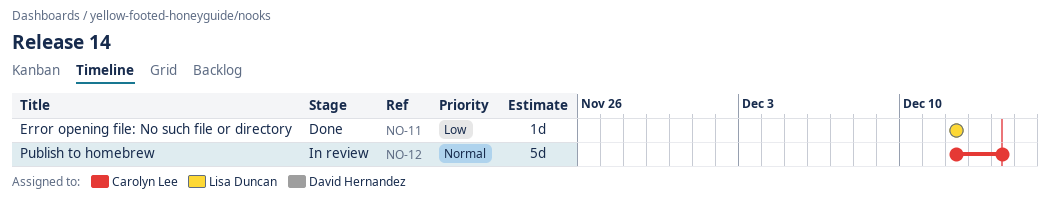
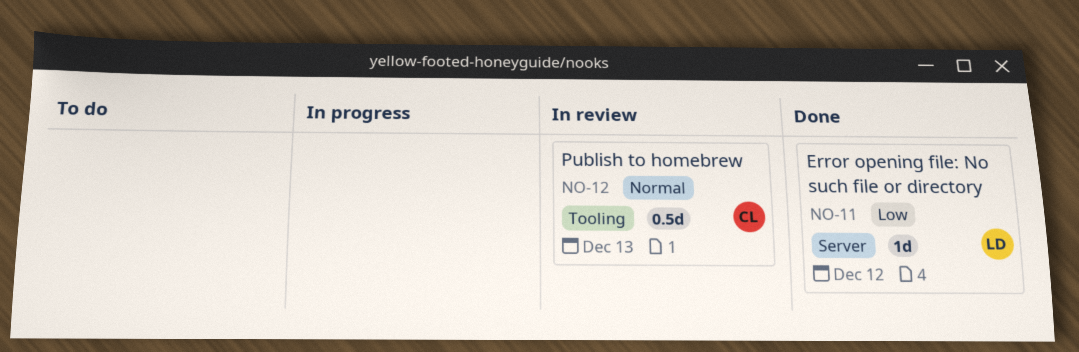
NO-12, estimate: 5d -> 0.5d
NO-12, due: Dec 14 -> Dec 13

